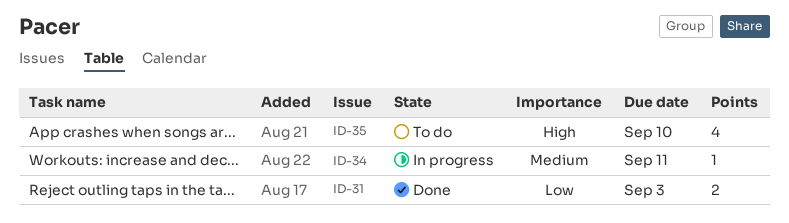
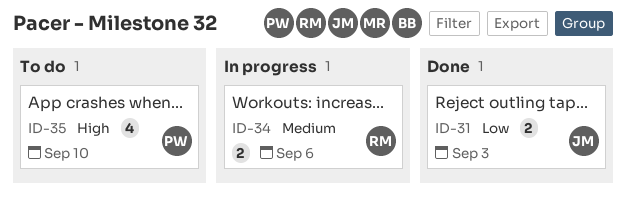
ID-34, estimate: 1 -> 2
ID-34, due: Sep 11 -> Sep 6

